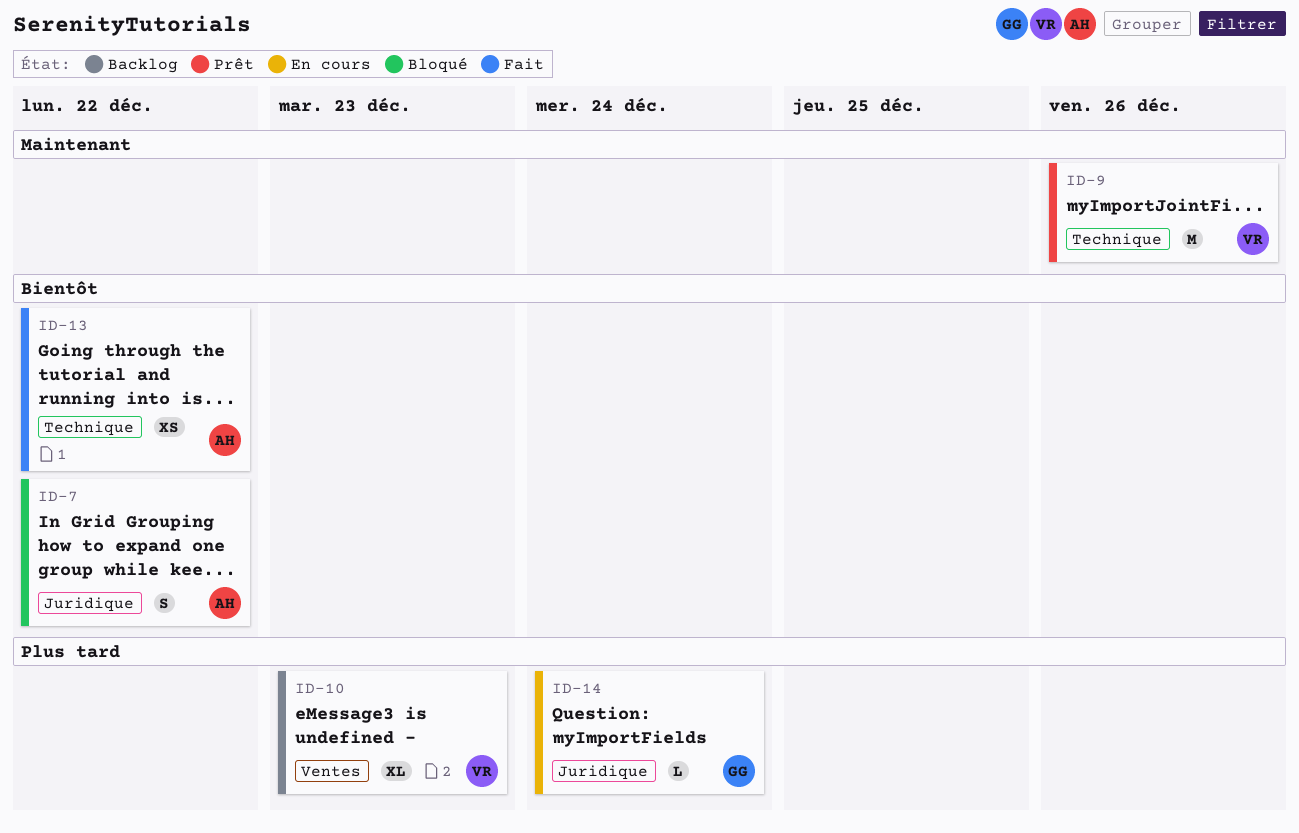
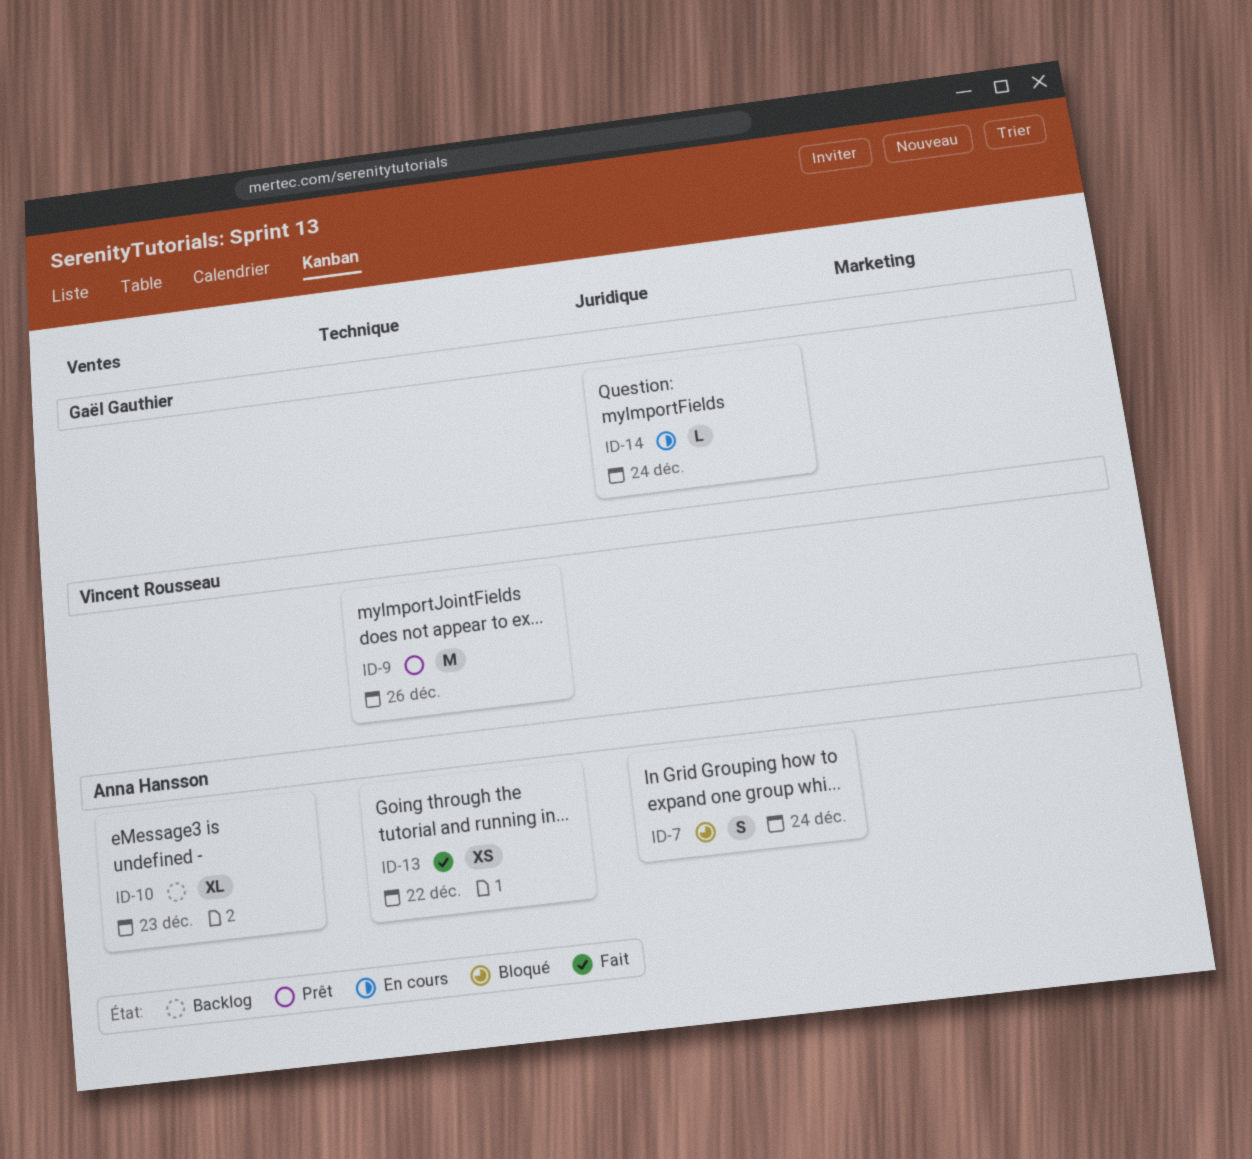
ID-7, due: Dec 22 -> Dec 24
ID-10, owner: Vincent Rousseau -> Anna Hansson

